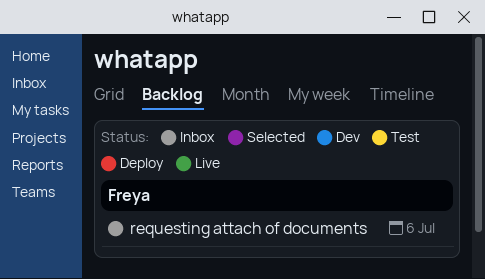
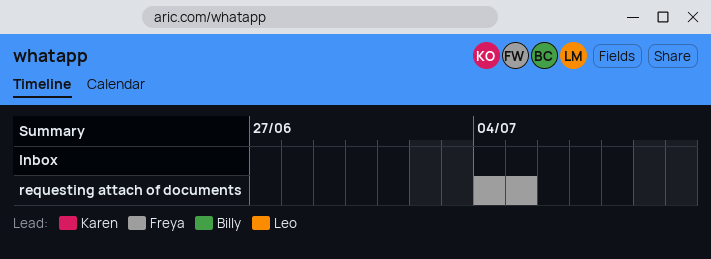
requesting attach of documents, due: Jul 6 -> Jul 5

